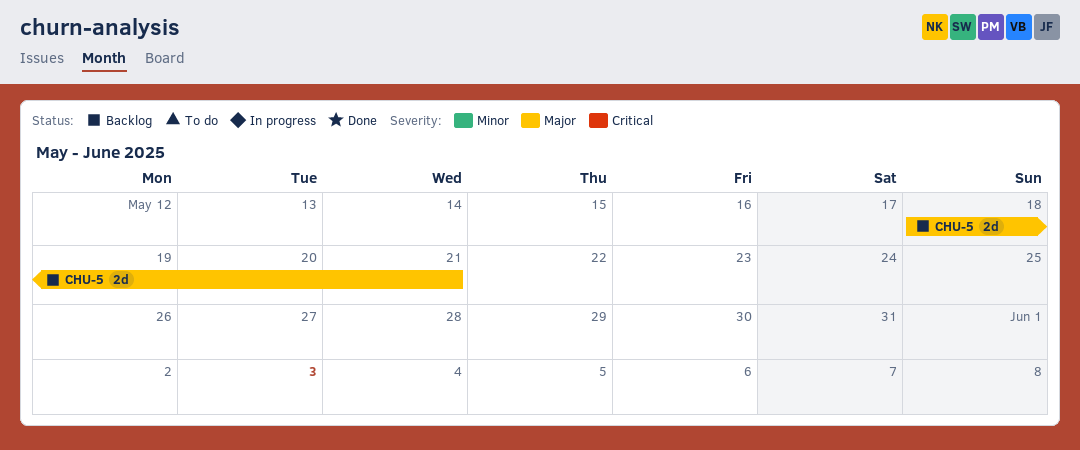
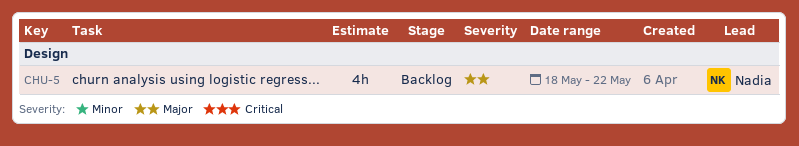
CHU-5, estimate: 2d -> 4h
CHU-5, due: May 21 -> May 22

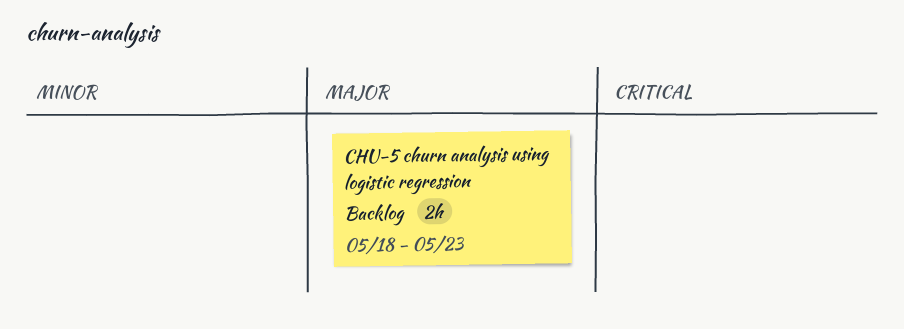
CHU-5, estimate: 4h -> 2h
CHU-5, due: May 22 -> May 23

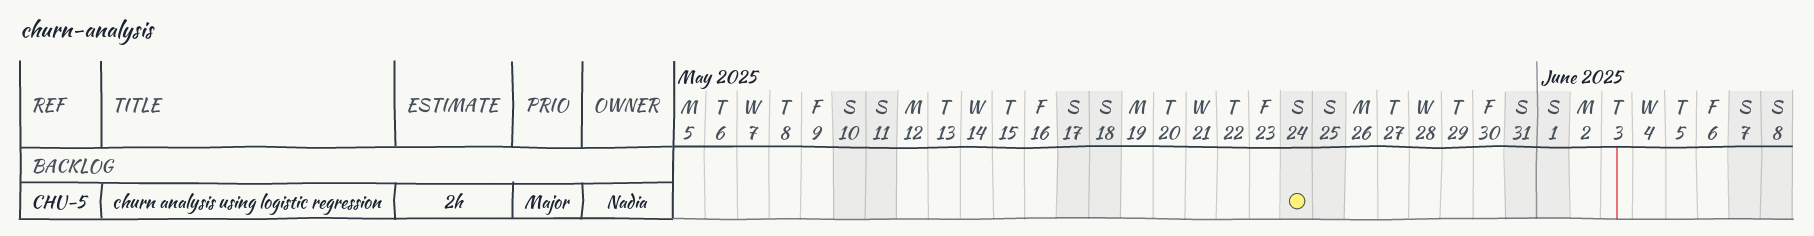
CHU-5, start: May 18 -> May 24
CHU-5, due: May 23 -> May 24

